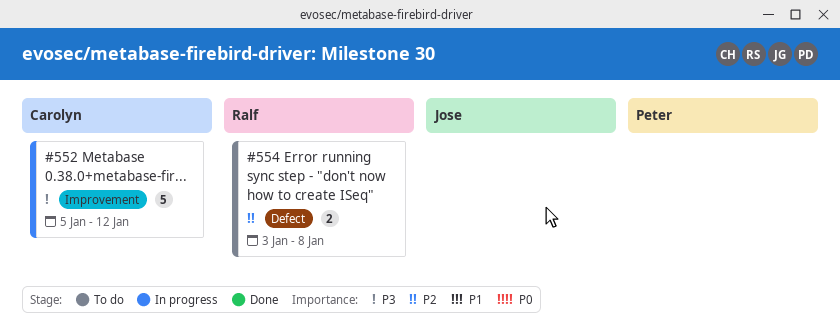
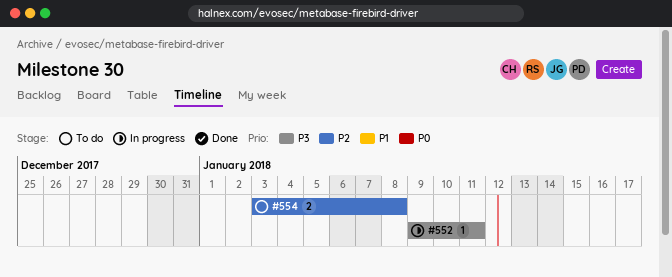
#552, estimate: 5 -> 1
#552, start: Jan 5 -> Jan 9
#552, due: Jan 12 -> Jan 11

